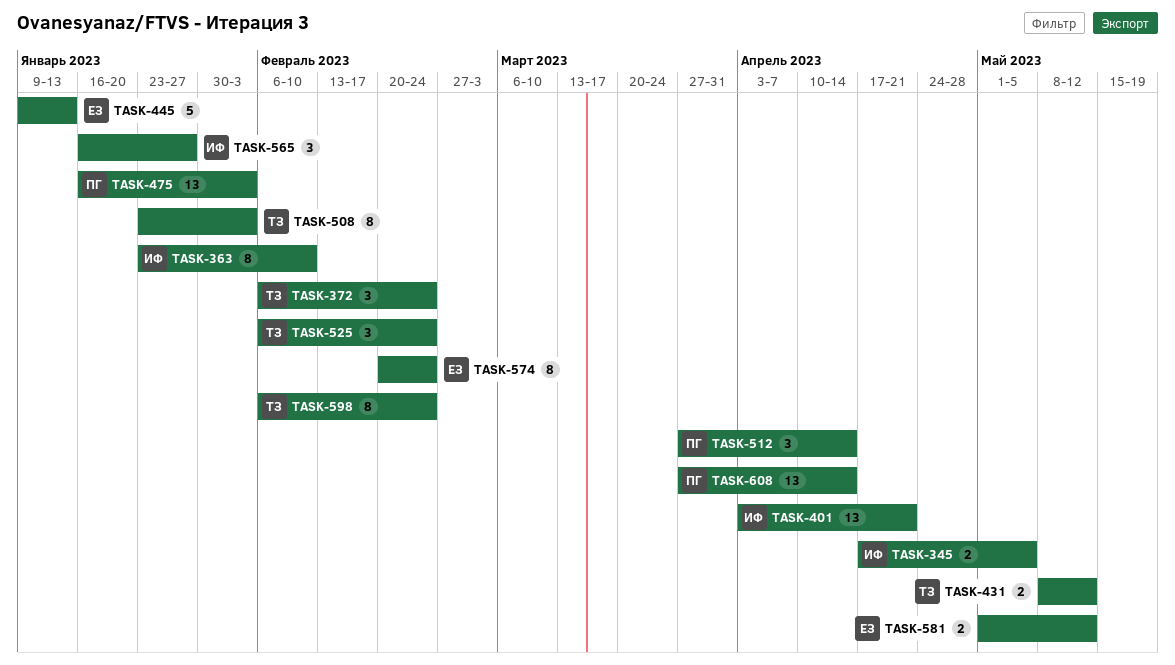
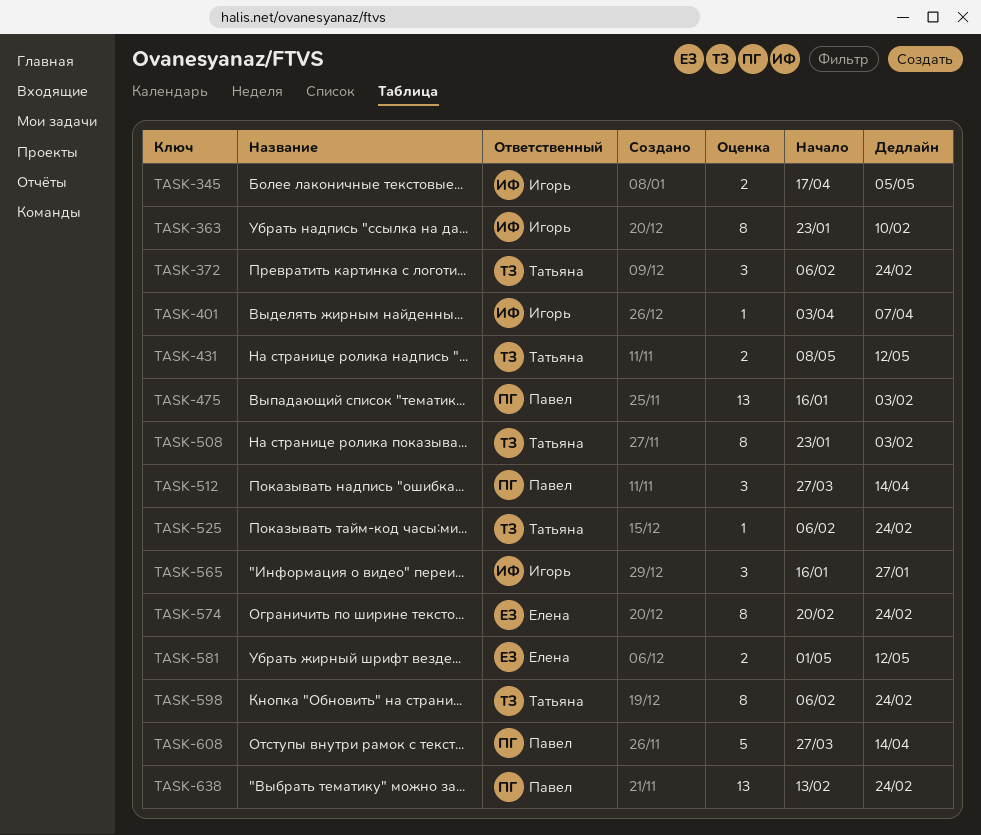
TASK-401, estimate: 13 -> 1
TASK-401, due: Apr 21 -> Apr 7
TASK-445: present -> none
TASK-525, estimate: 3 -> 1
TASK-608, estimate: 13 -> 5
TASK-638: none -> present

